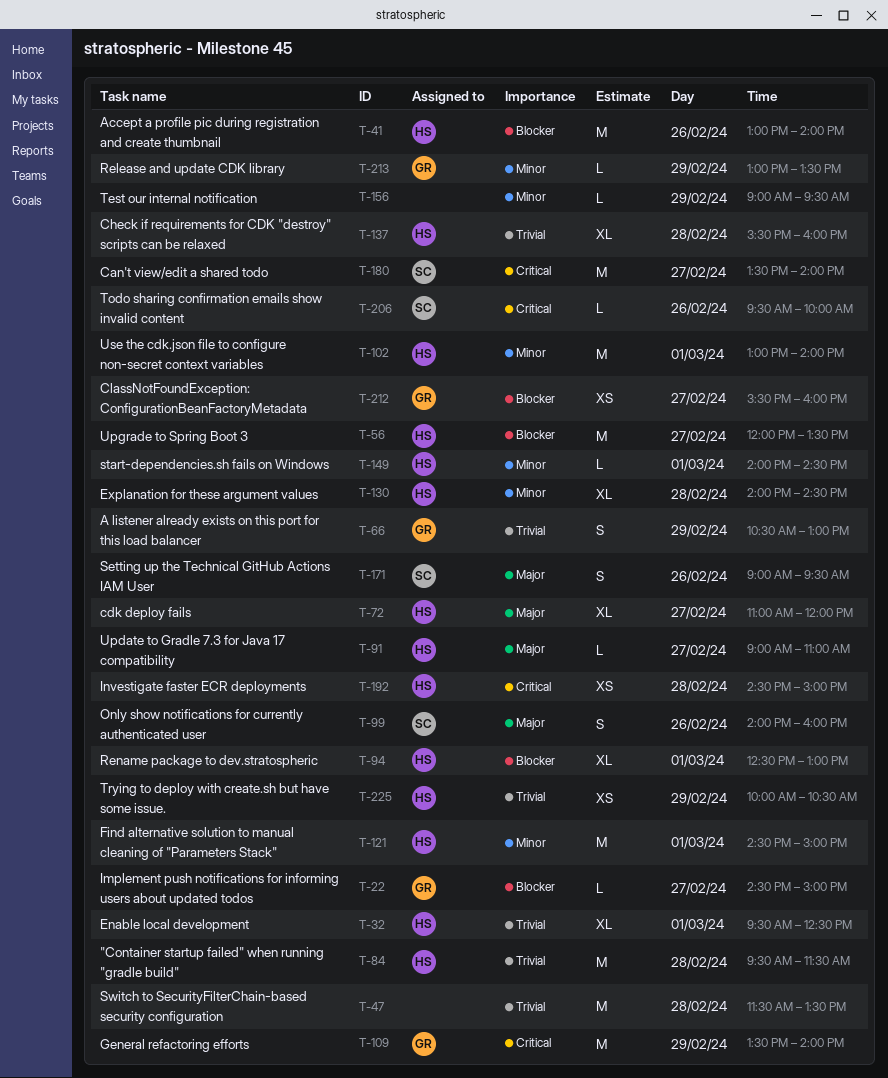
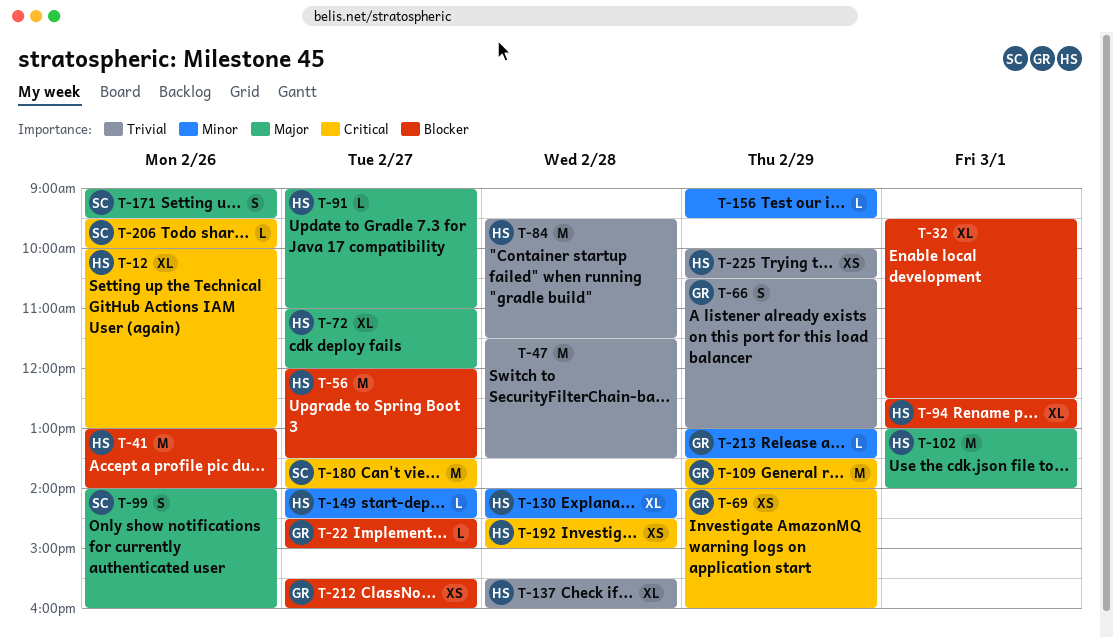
T-12: none -> present
T-32, owner: HS -> none
T-32, priority: Trivial -> Blocker
T-69: none -> present
T-102, priority: Minor -> Major
T-121: present -> none
T-149, day: Mar 1 -> Feb 27

